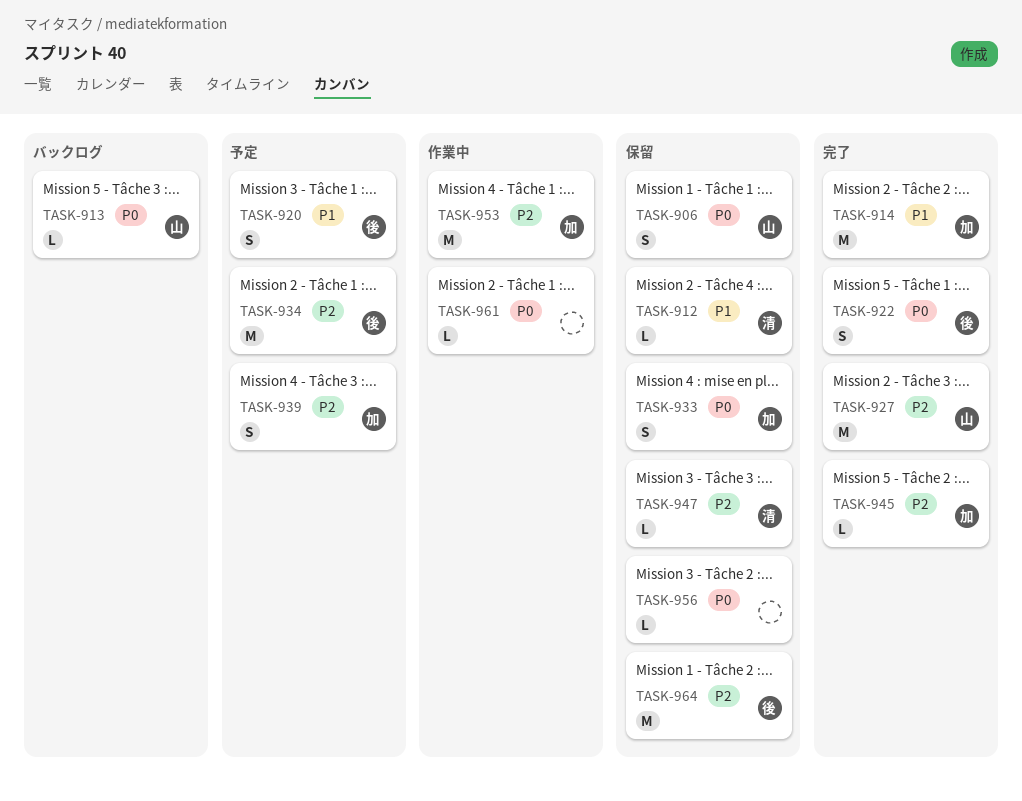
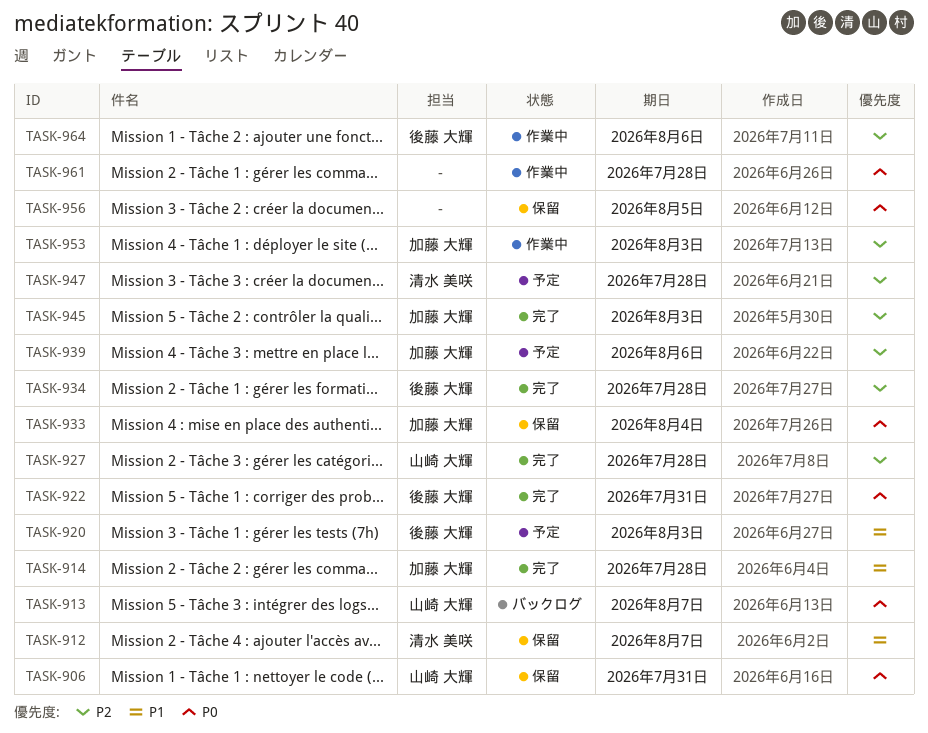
TASK-934, status: 予定 -> 完了
TASK-947, status: 保留 -> 予定
TASK-964, status: 保留 -> 作業中

